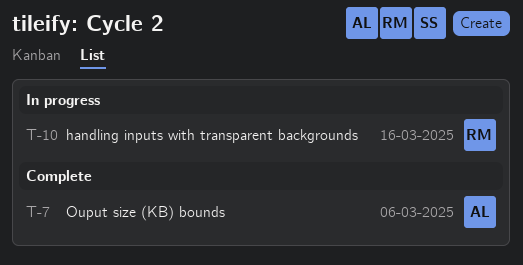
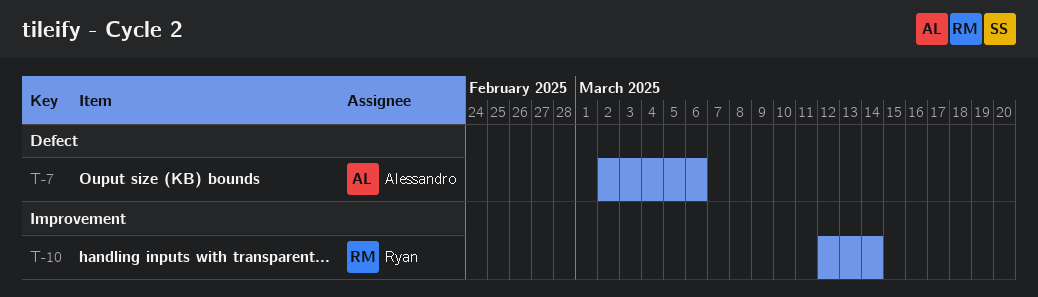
T-10, due: Mar 16 -> Mar 14

